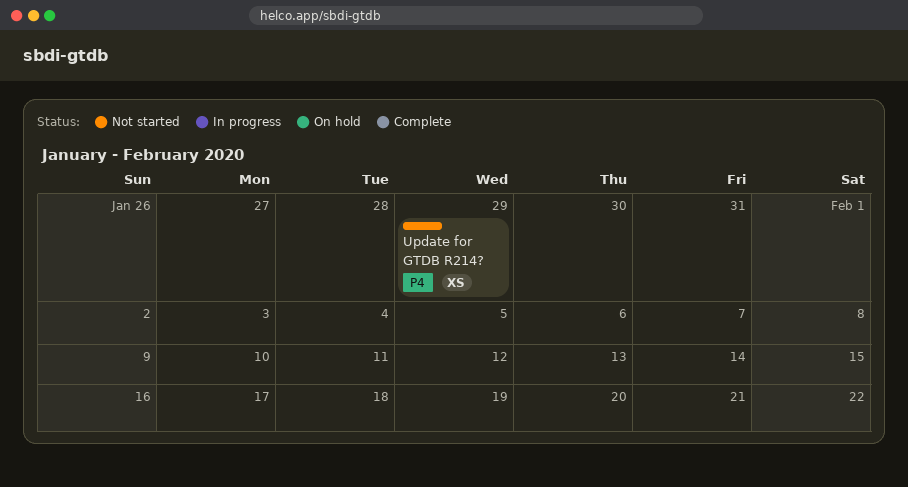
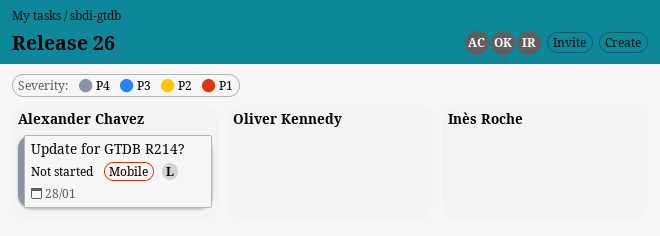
Update for GTDB R214?, estimate: XS -> L
Update for GTDB R214?, due: Jan 29 -> Jan 28

